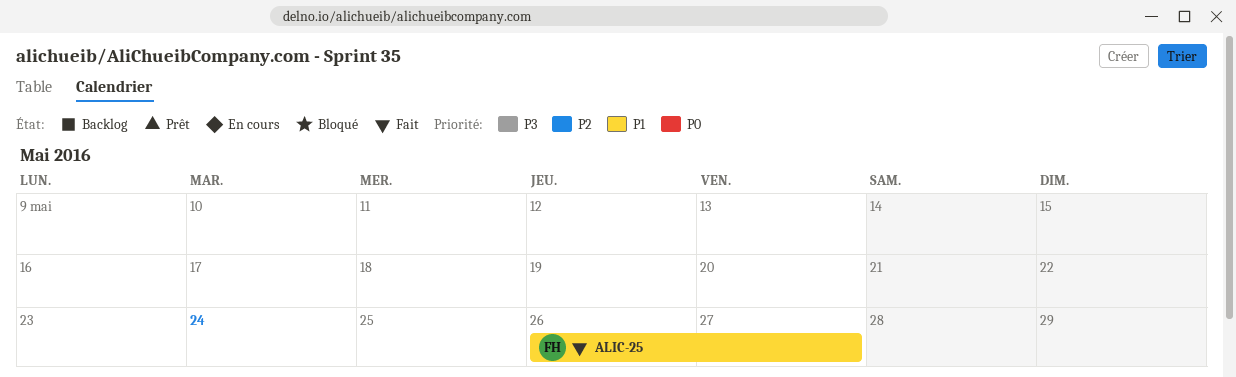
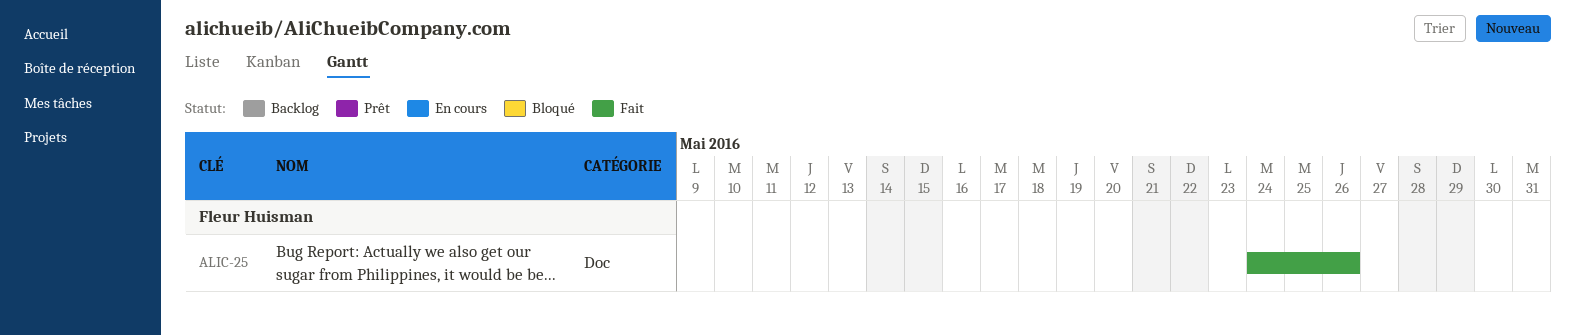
ALIC-25, start: May 26 -> May 24
ALIC-25, due: May 27 -> May 26

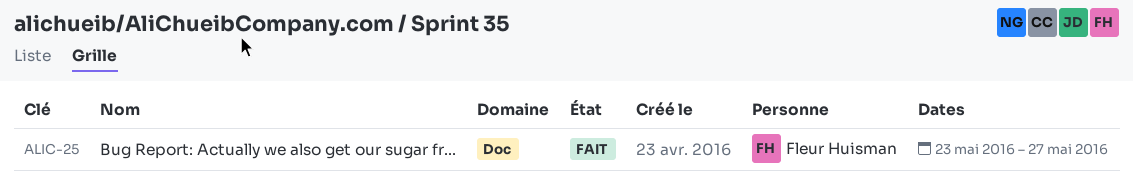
ALIC-25, start: May 24 -> May 23
ALIC-25, due: May 26 -> May 27

